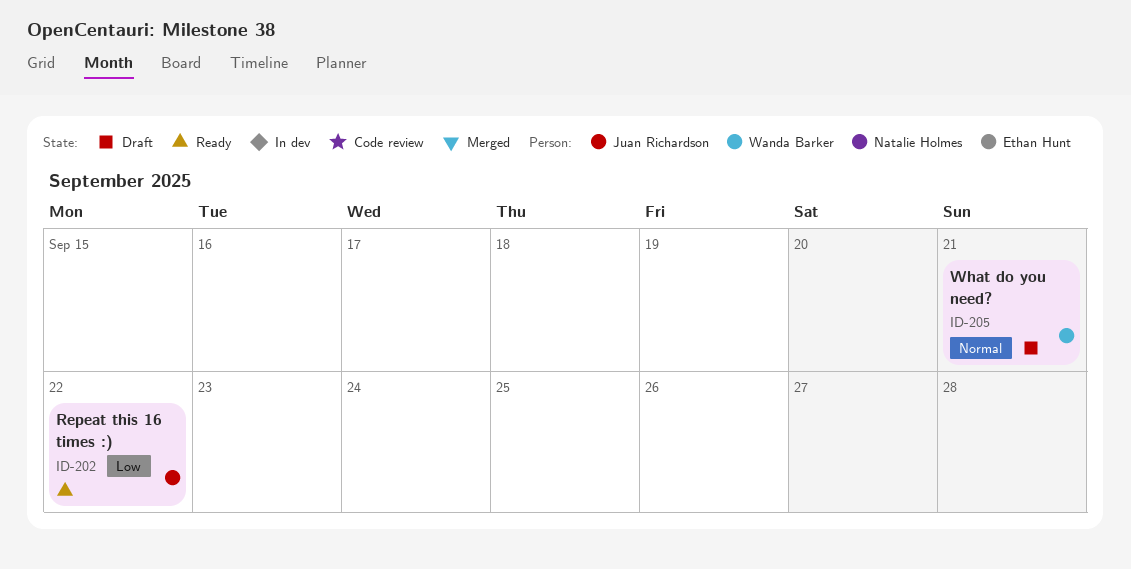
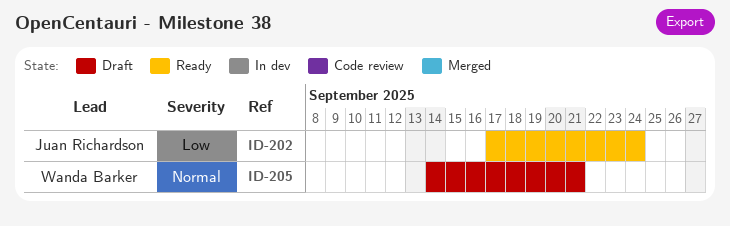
ID-202, due: Sep 22 -> Sep 24

